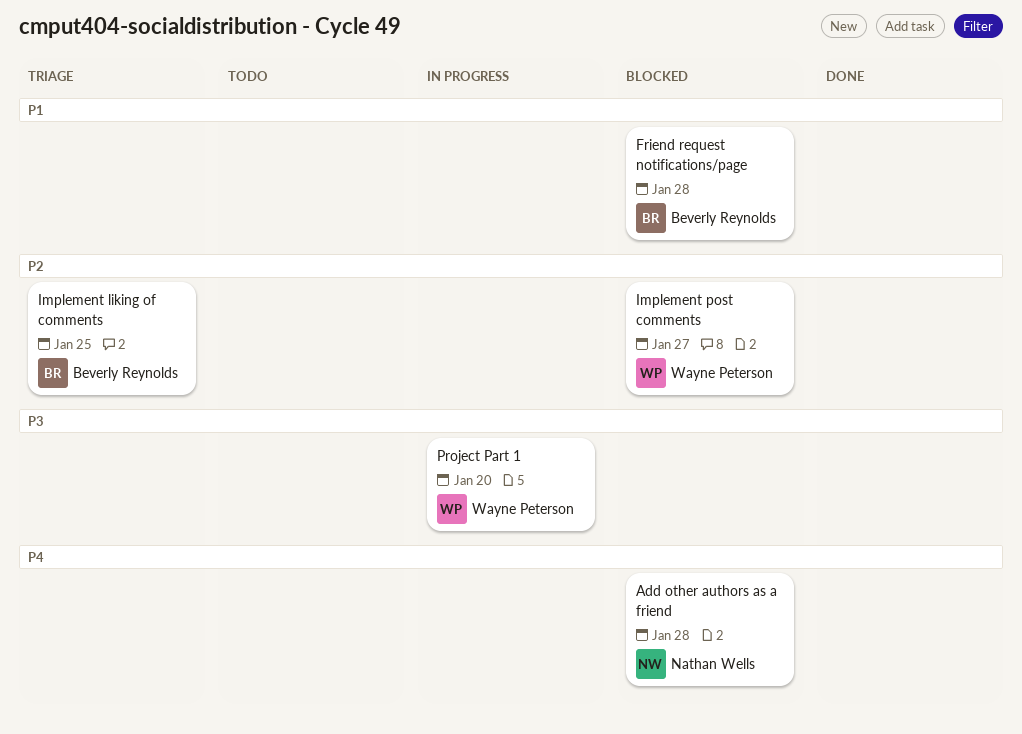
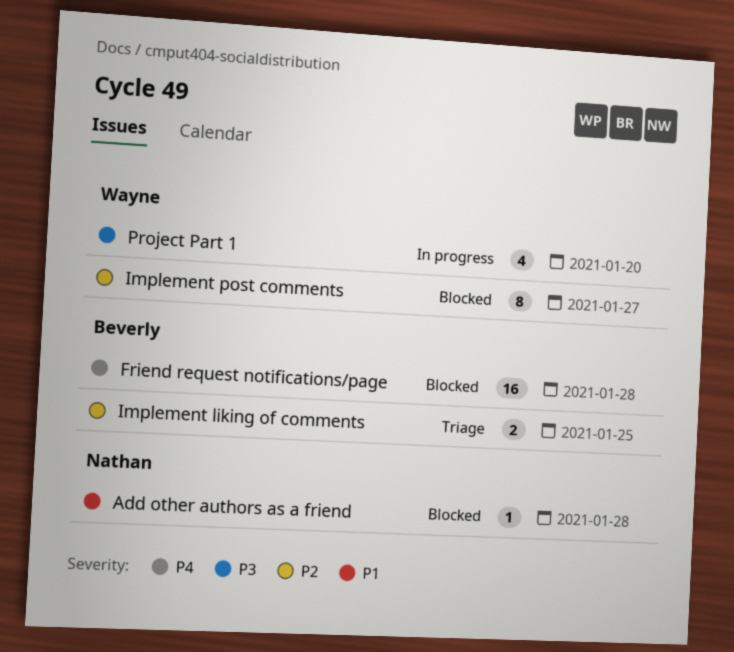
Add other authors as a friend, priority: P4 -> P1
Friend request notifications/page, priority: P1 -> P4

